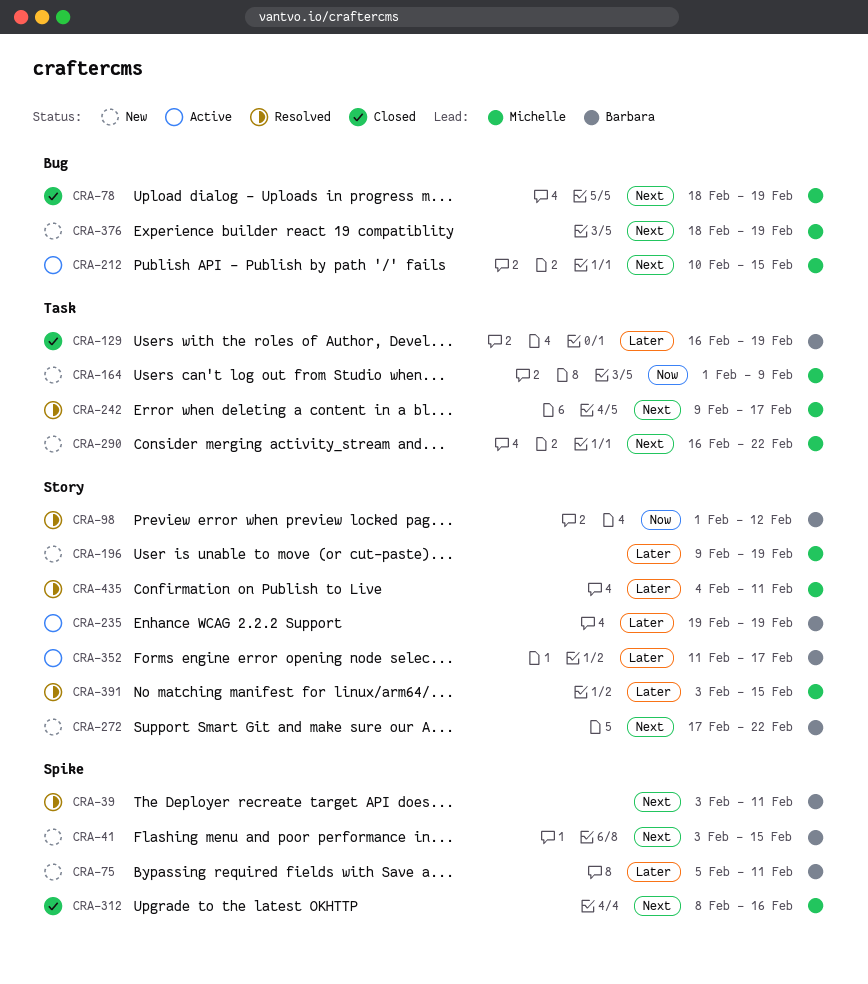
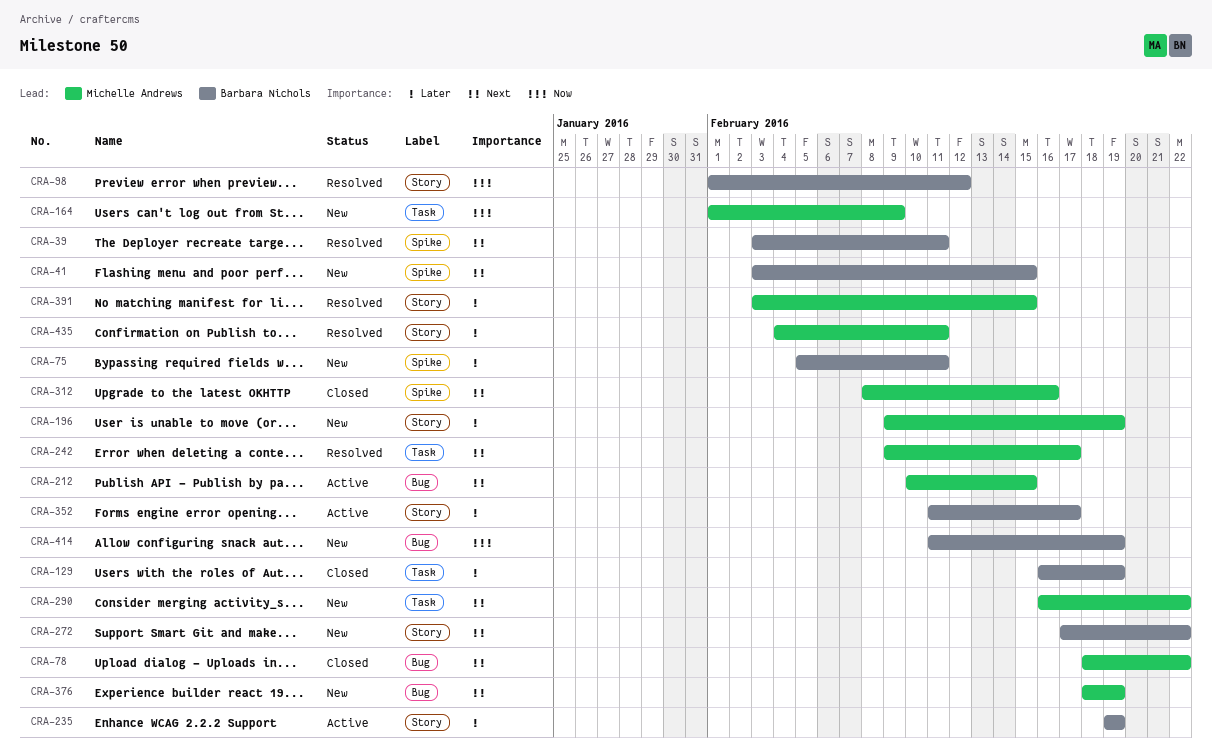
CRA-78, due: Feb 19 -> Feb 22
CRA-414: none -> present

